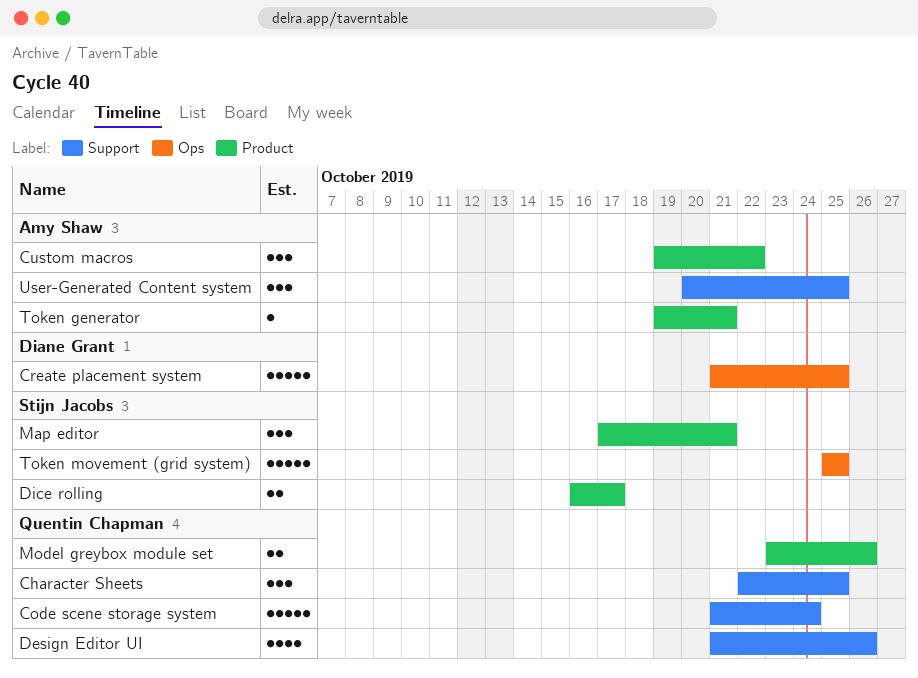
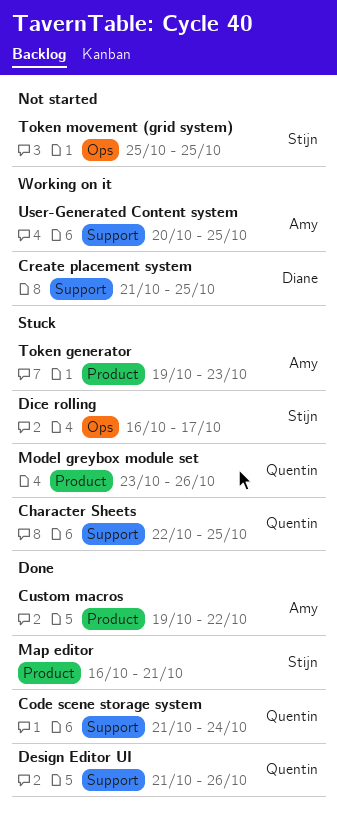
Create placement system, label: Ops -> Support
Dice rolling, label: Product -> Ops
Map editor, start: Oct 17 -> Oct 16
Token generator, due: Oct 21 -> Oct 23

